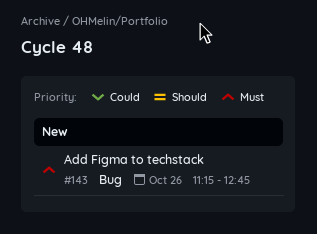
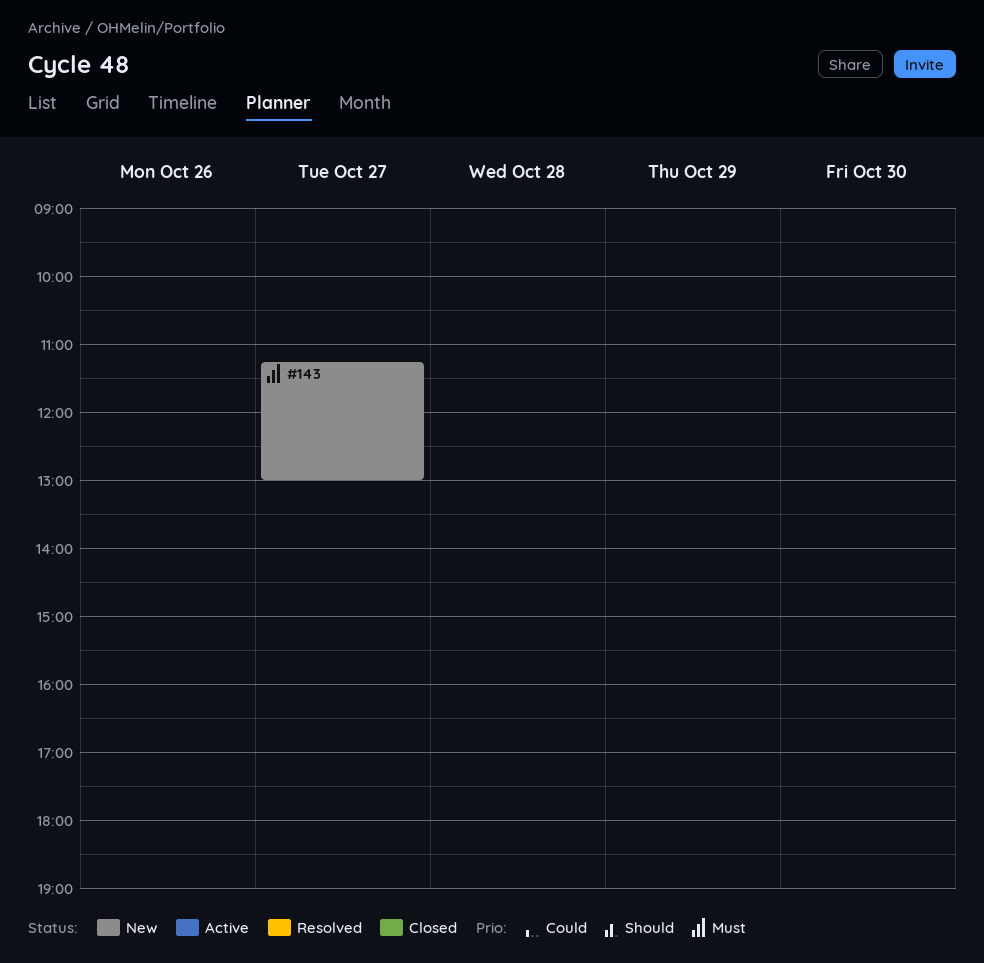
#143, day: Oct 26 -> Oct 27
#143, ends: 12:45 -> 13:00

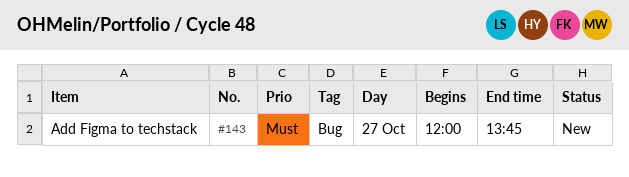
#143, begins: 11:15 -> 12:00
#143, ends: 13:00 -> 13:45

